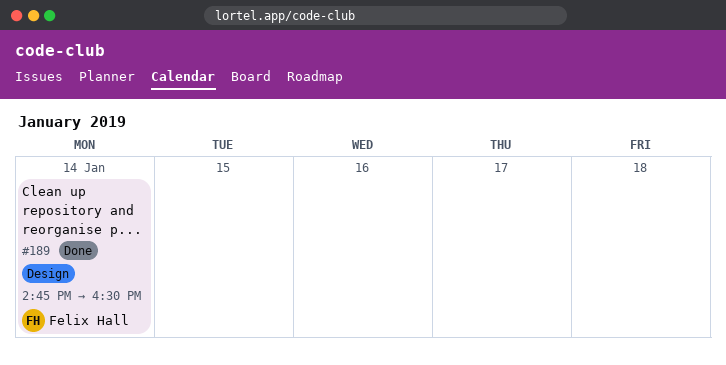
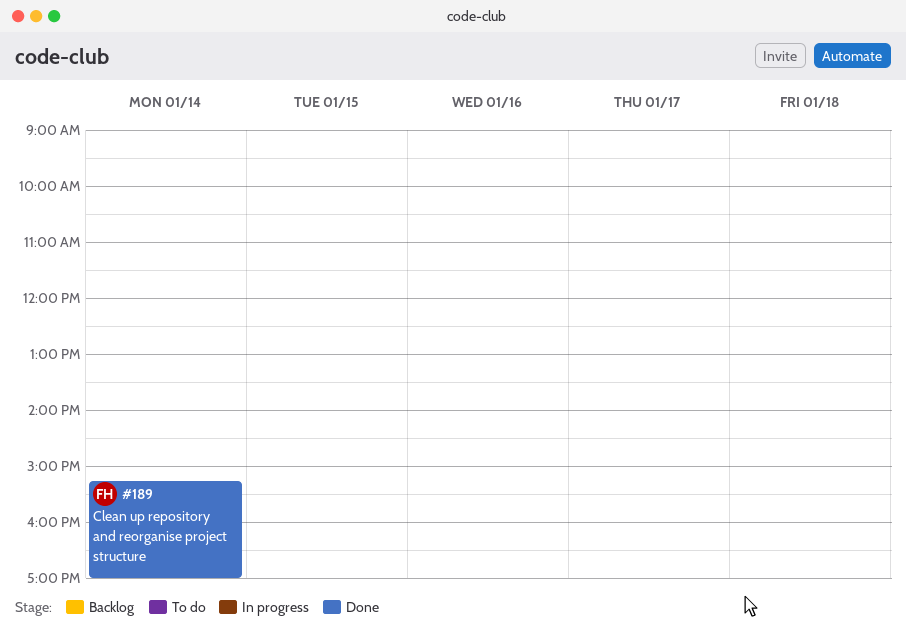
#189, begins: 14:45 -> 15:15
#189, ends: 16:30 -> 17:00

